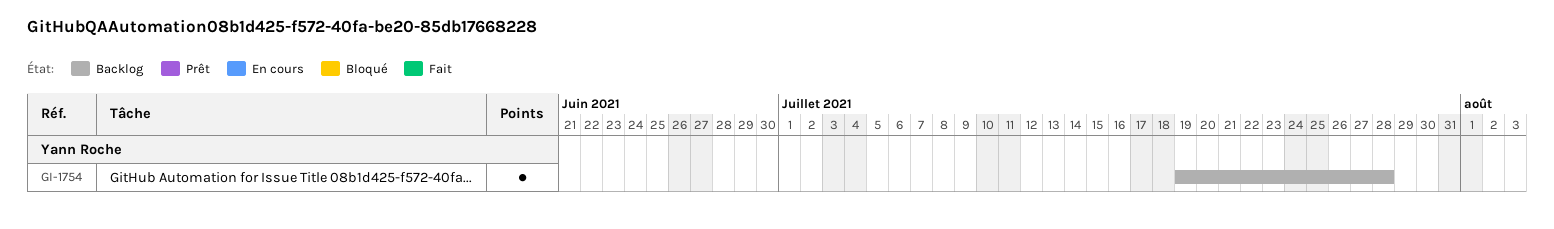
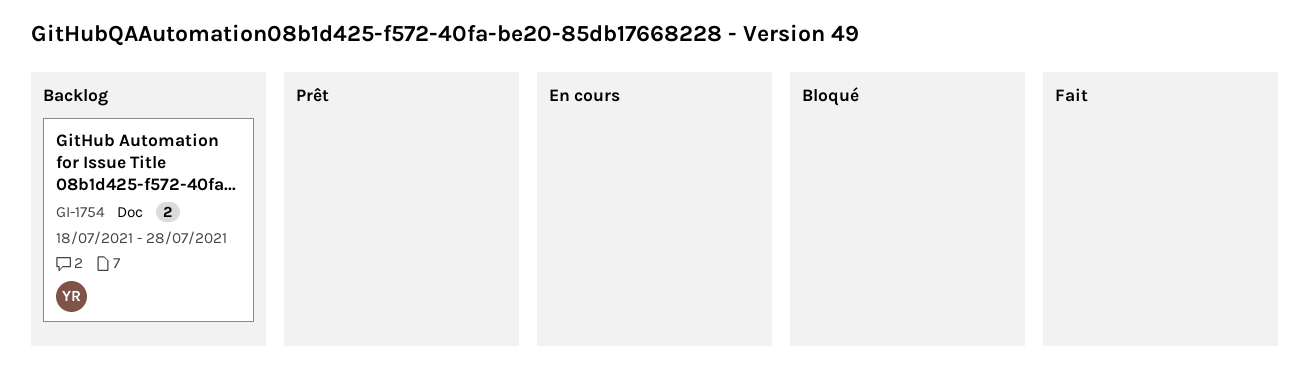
GI-1754, estimate: 1 -> 2
GI-1754, start: Jul 19 -> Jul 18

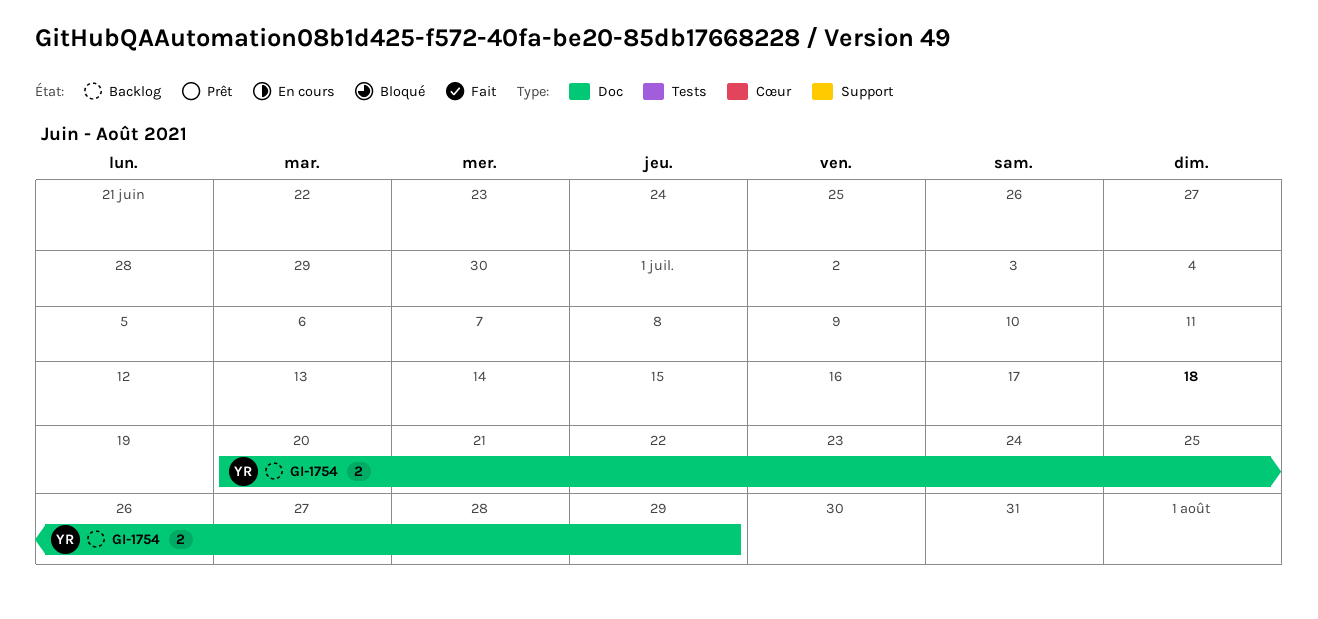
GI-1754, start: Jul 18 -> Jul 20
GI-1754, due: Jul 28 -> Jul 29

